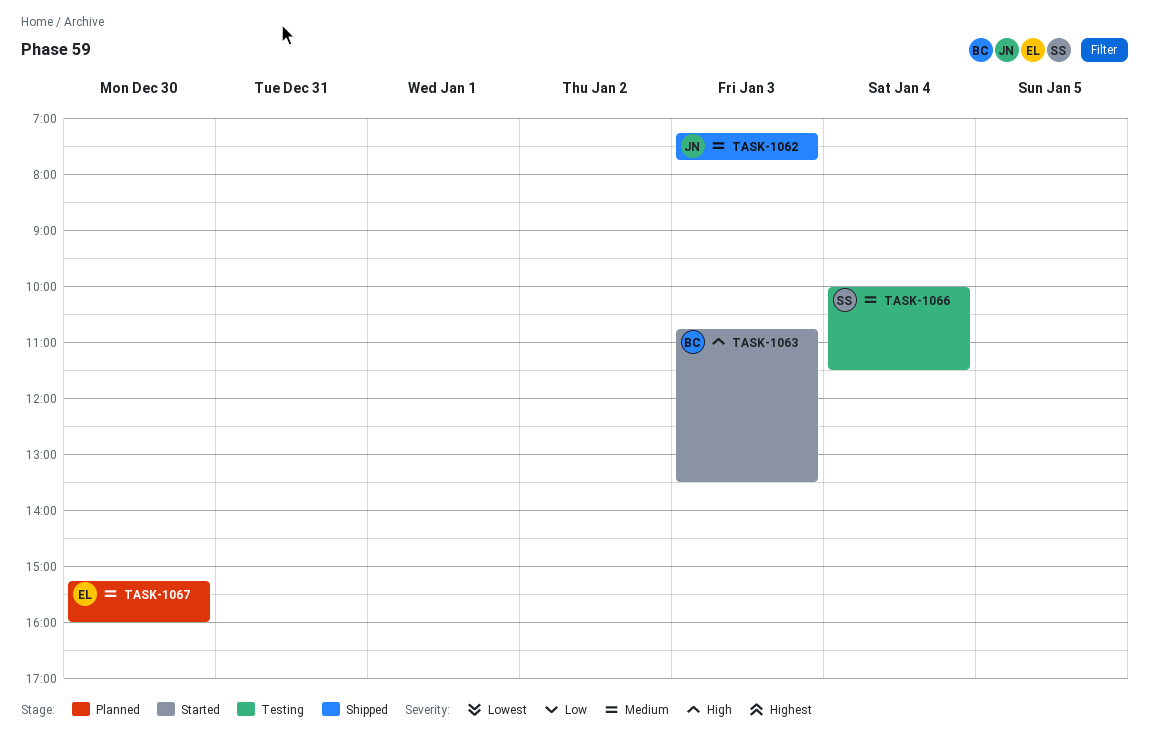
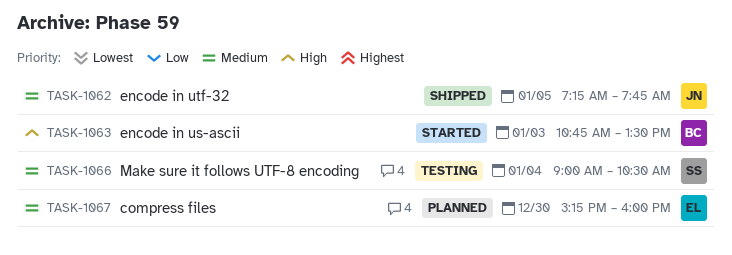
TASK-1062, day: Jan 3 -> Jan 5
TASK-1066, begins: 10:00 -> 09:00
TASK-1066, ends: 11:30 -> 10:30

